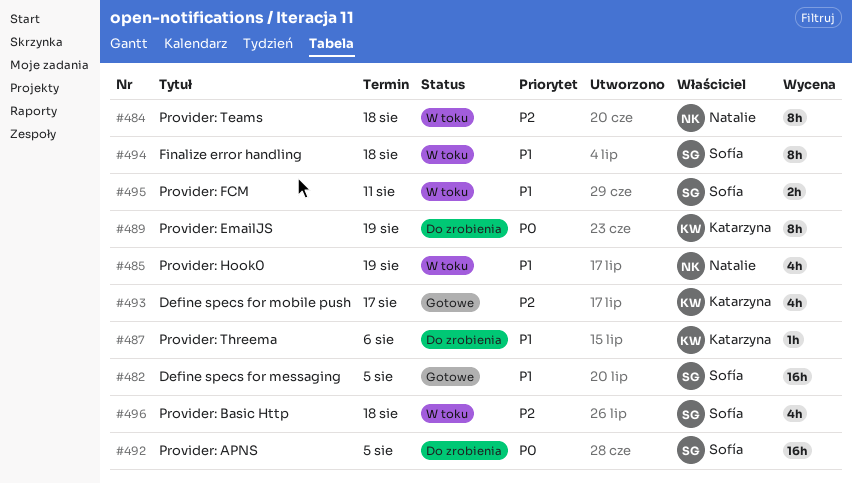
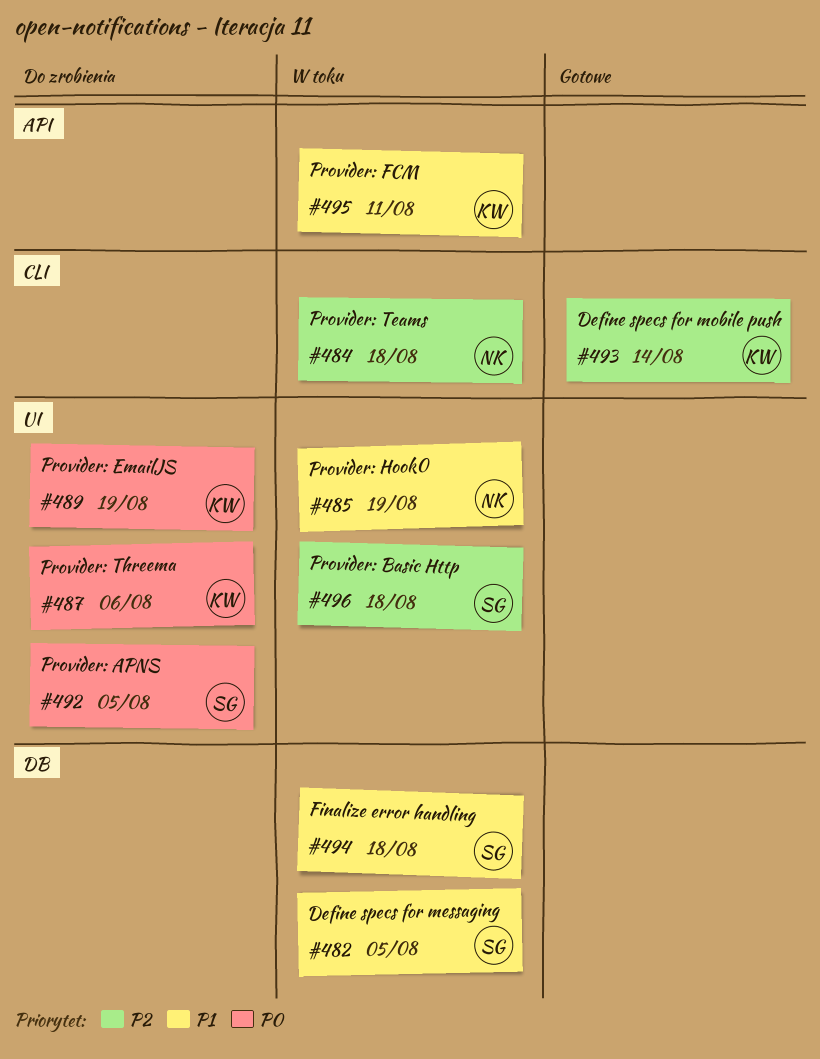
#482, status: Gotowe -> W toku
#487, priority: P1 -> P0
#493, due: Aug 17 -> Aug 14
#495, owner: Sofía -> Katarzyna

